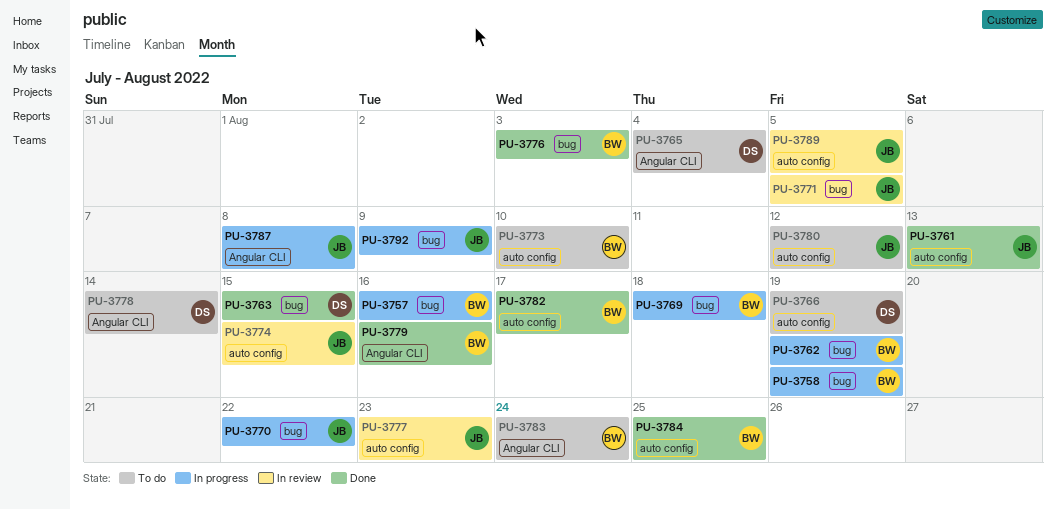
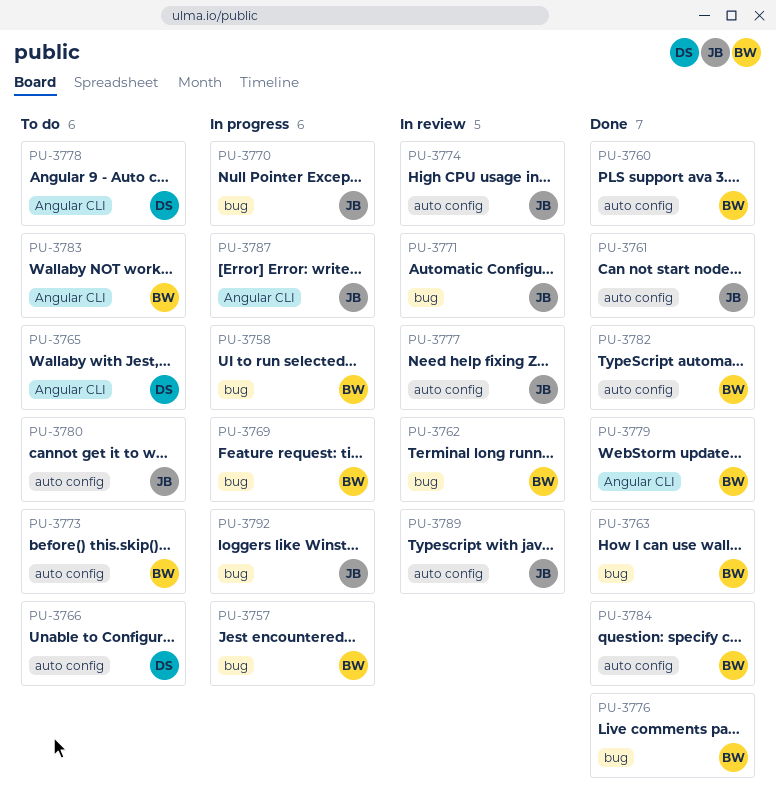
PU-3760: none -> present
PU-3762, status: In progress -> In review
PU-3763, owner: DS -> BW

